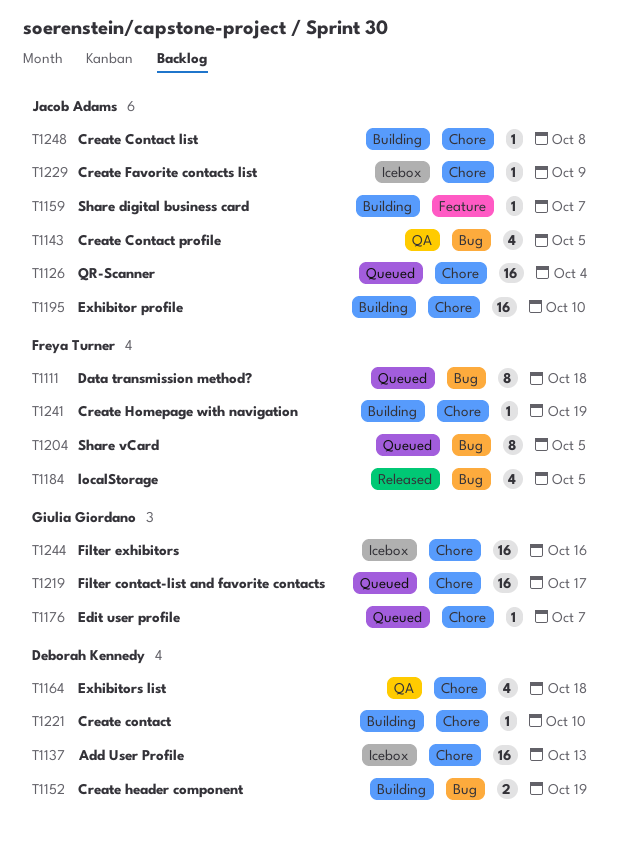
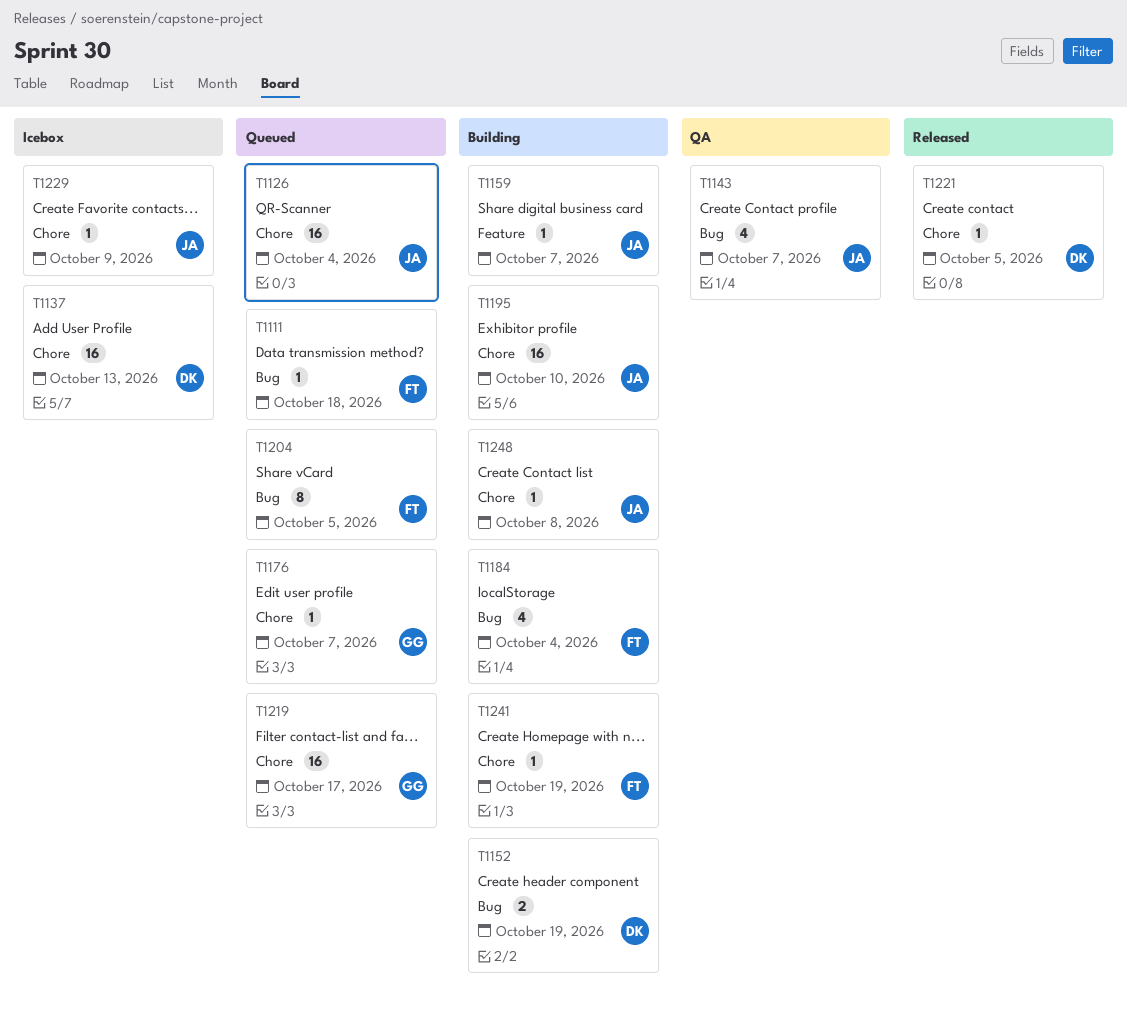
T1111, estimate: 8 -> 1
T1143, due: Oct 5 -> Oct 7
T1164: present -> none
T1184, status: Released -> Building
T1184, due: Oct 5 -> Oct 4
T1221, status: Building -> Released
T1221, due: Oct 10 -> Oct 5
T1244: present -> none

